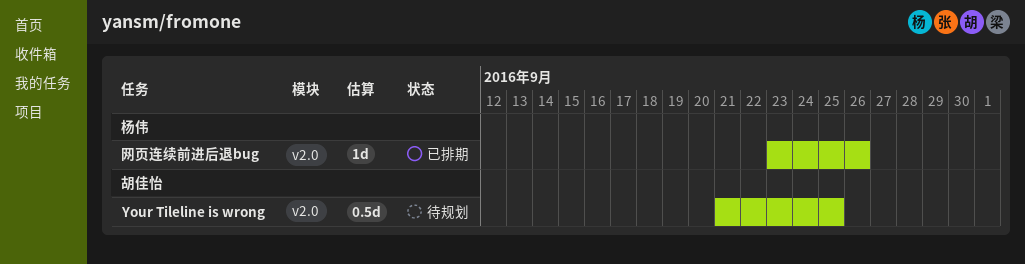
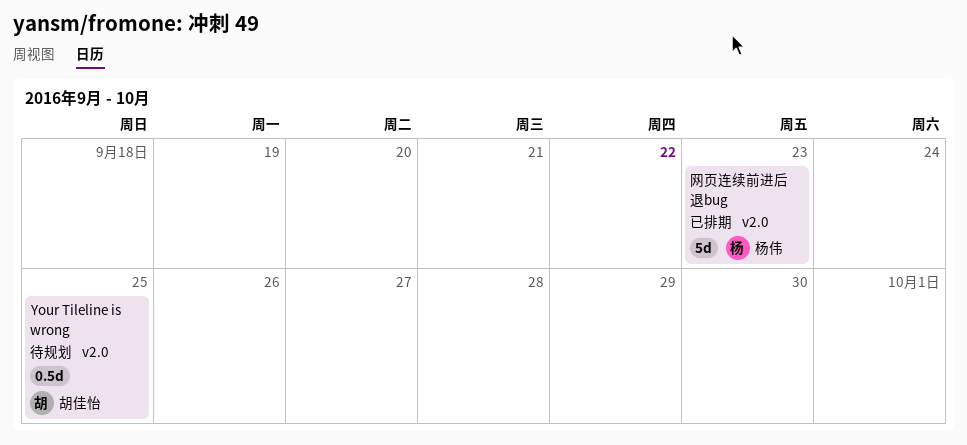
网页连续前进后退bug, estimate: 1d -> 5d
网页连续前进后退bug, due: Sep 26 -> Sep 23

